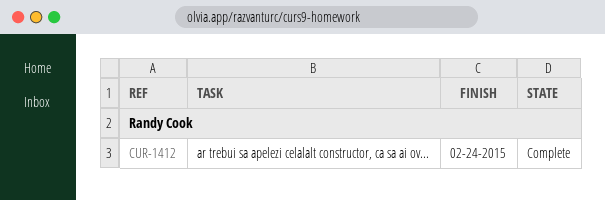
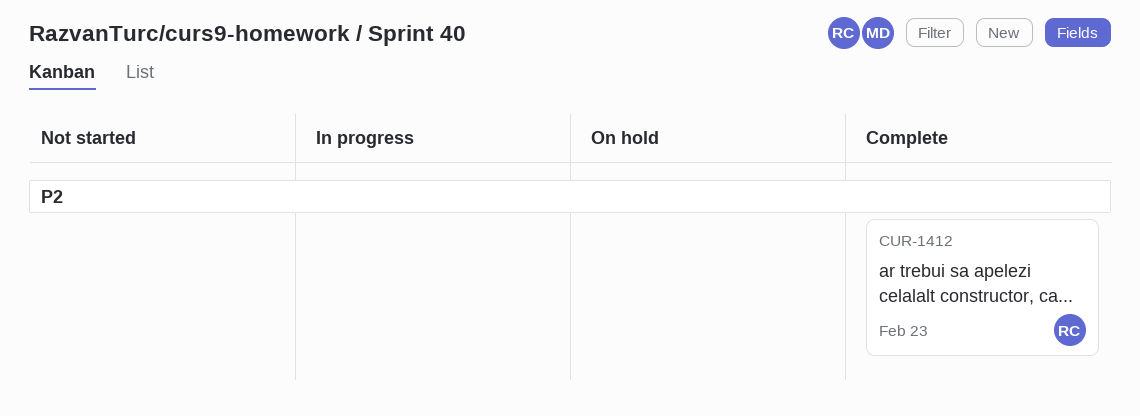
CUR-1412, due: Feb 24 -> Feb 23

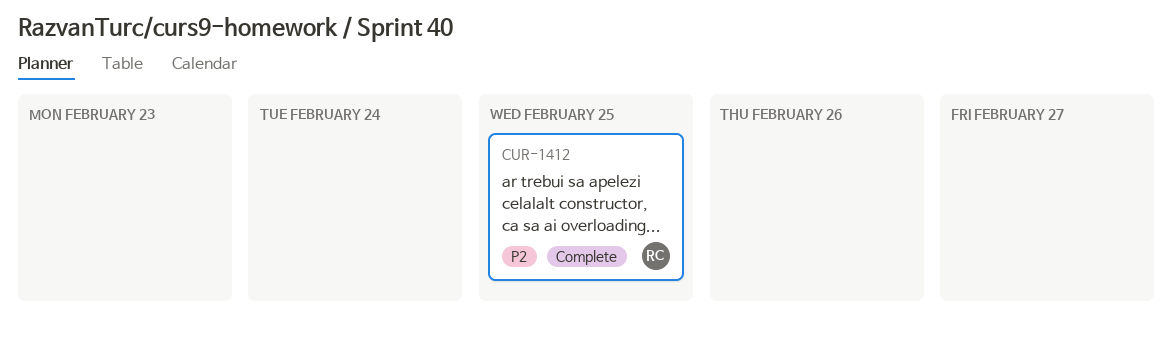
CUR-1412, due: Feb 23 -> Feb 25

